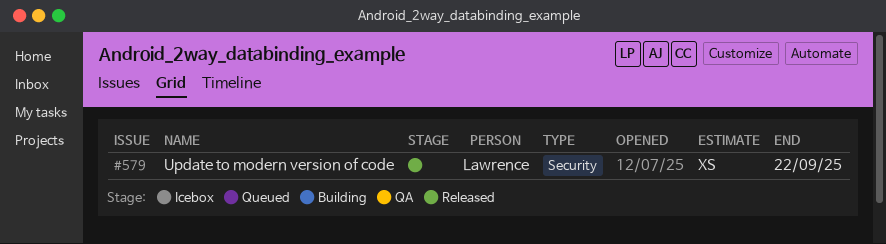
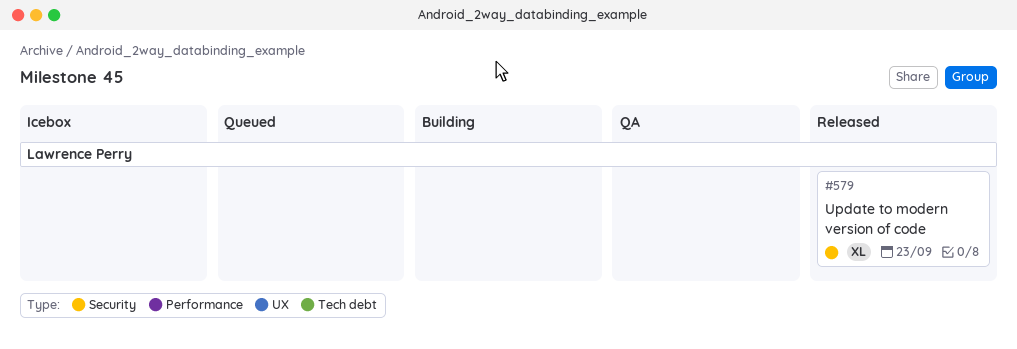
#579, estimate: XS -> XL
#579, due: Sep 22 -> Sep 23

